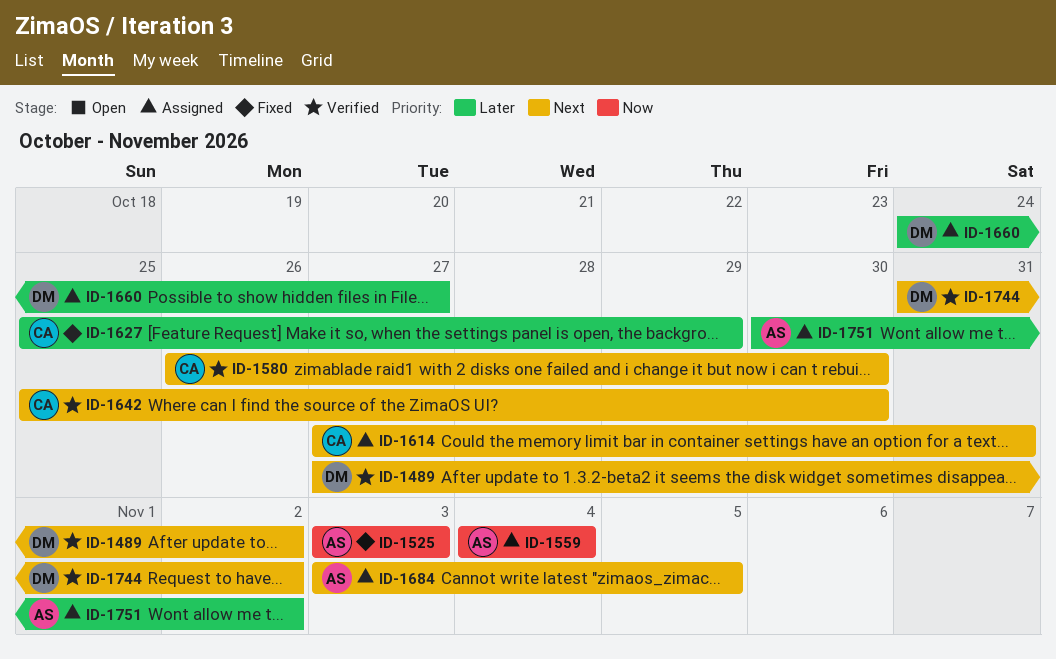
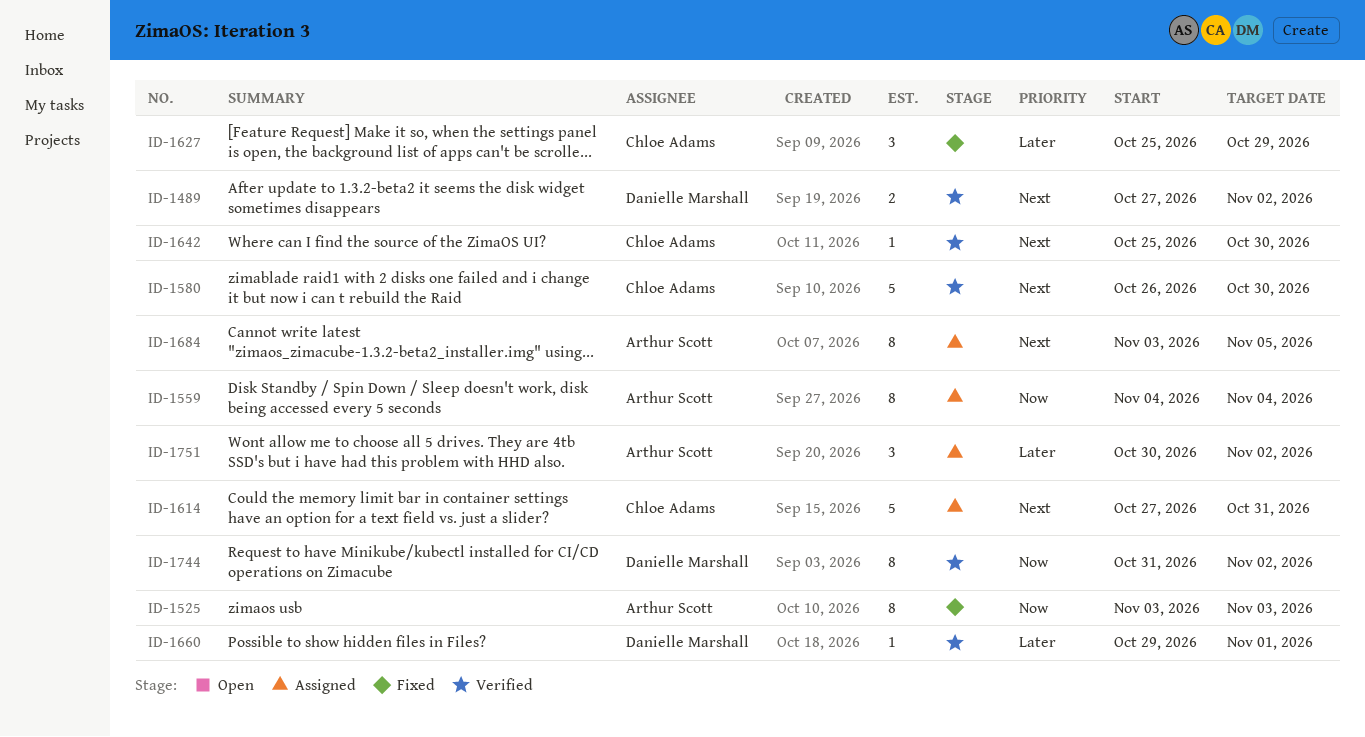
ID-1660, status: Assigned -> Verified
ID-1660, start: Oct 24 -> Oct 29
ID-1660, due: Oct 27 -> Nov 1
ID-1744, priority: Next -> Now

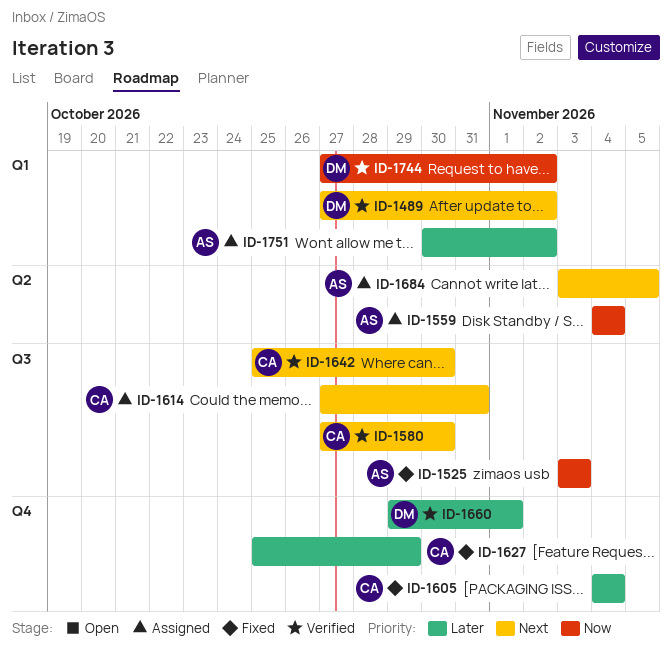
ID-1580, start: Oct 26 -> Oct 27
ID-1605: none -> present
ID-1744, start: Oct 31 -> Oct 27

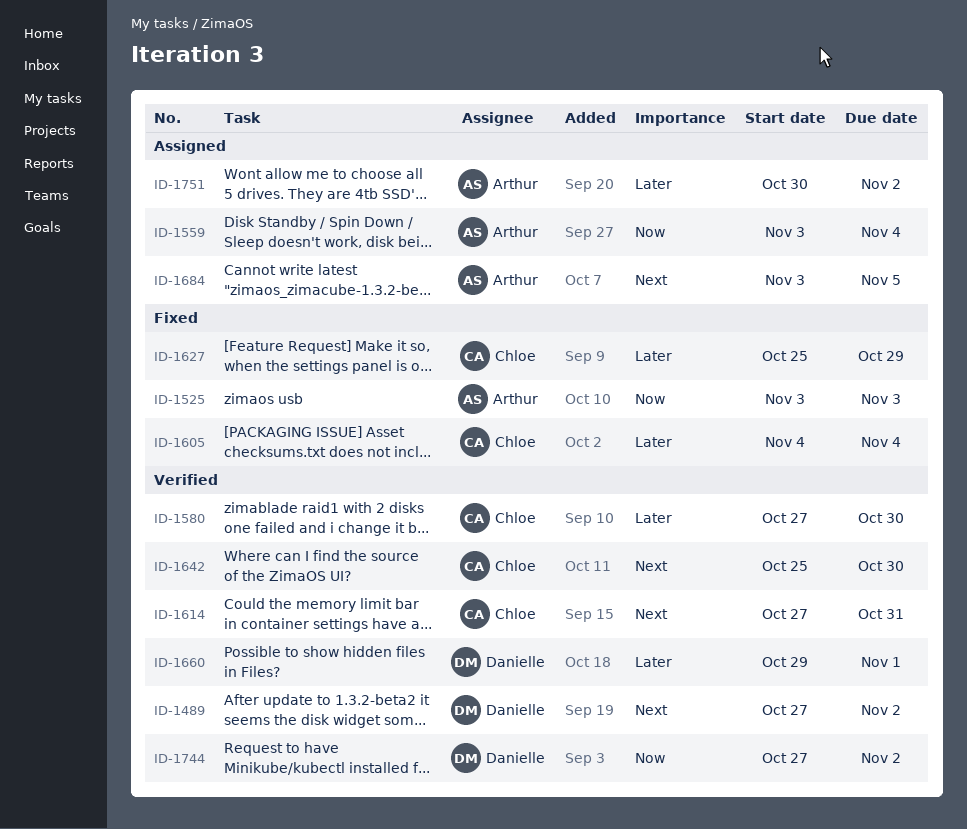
ID-1559, start: Nov 4 -> Nov 3
ID-1580, priority: Next -> Later
ID-1614, status: Assigned -> Verified

